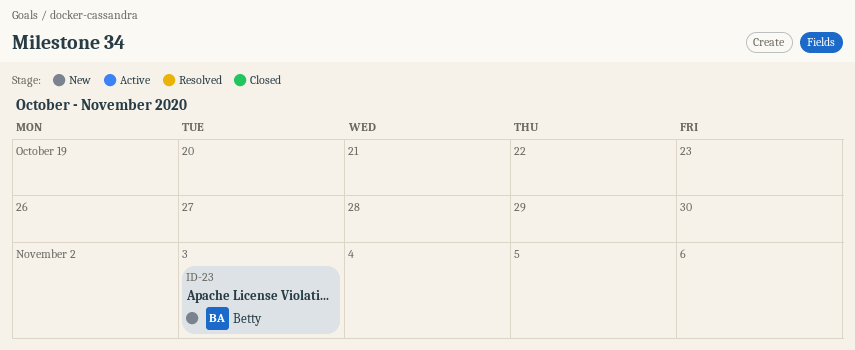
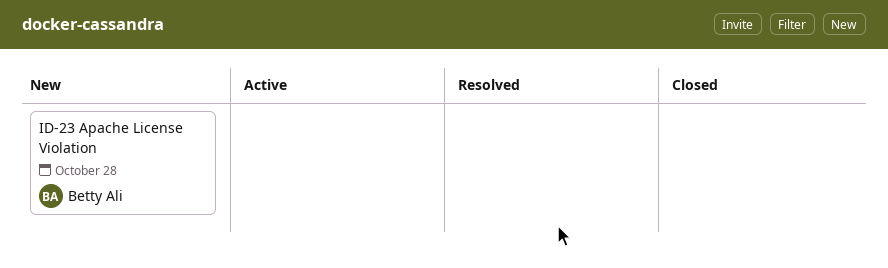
ID-23, due: Nov 3 -> Oct 28

